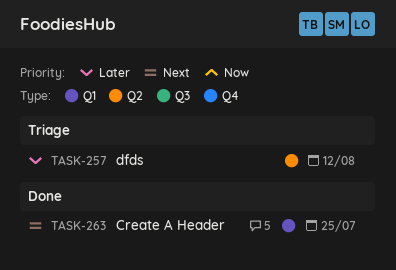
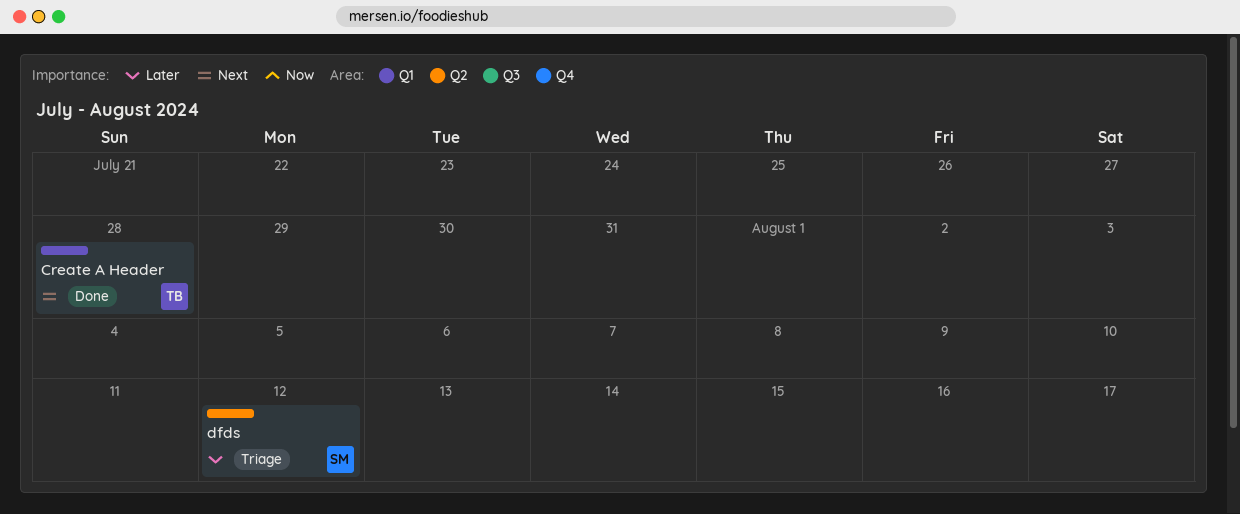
Create A Header, due: Jul 25 -> Jul 28

